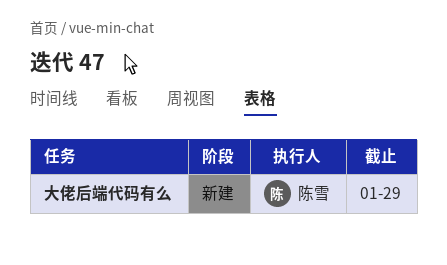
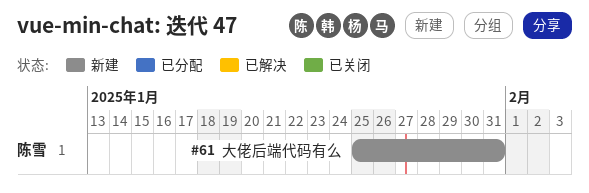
大佬后端代码有么, due: Jan 29 -> Jan 31

